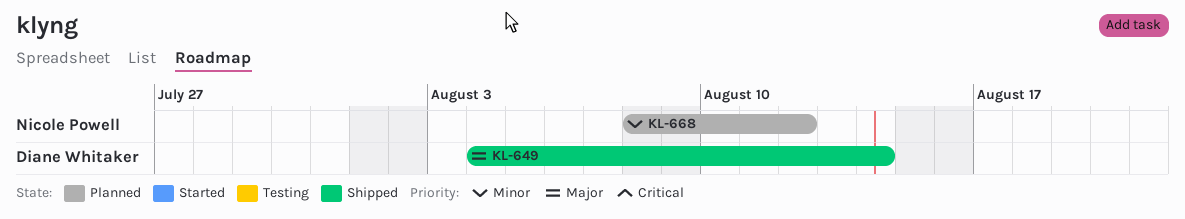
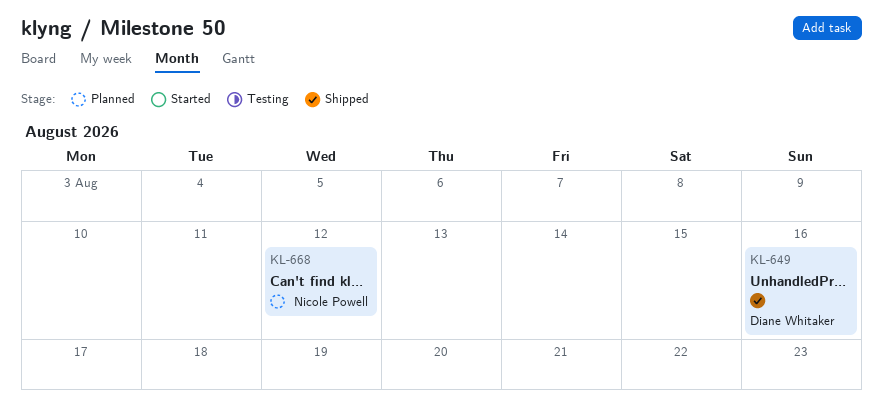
KL-649, due: Aug 14 -> Aug 16

